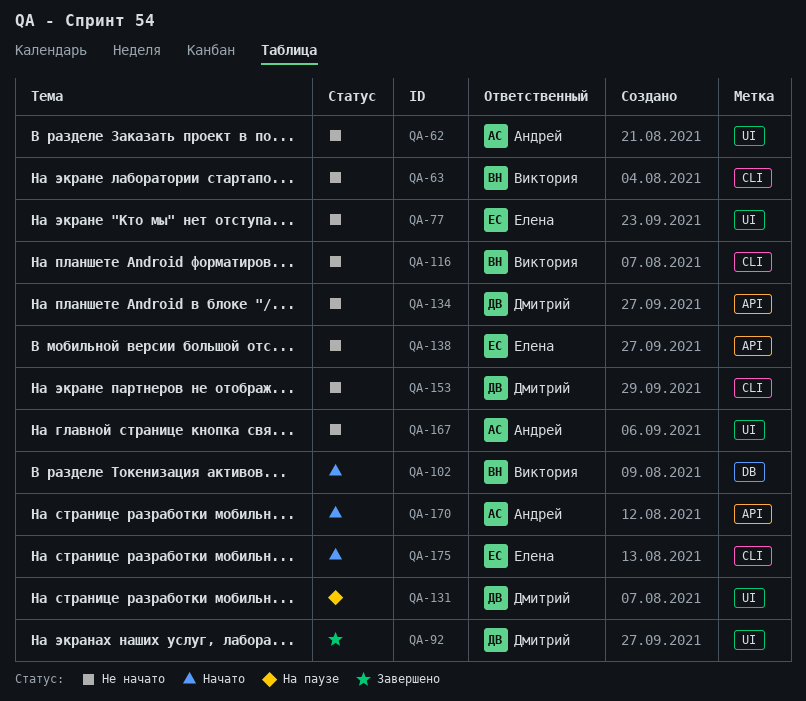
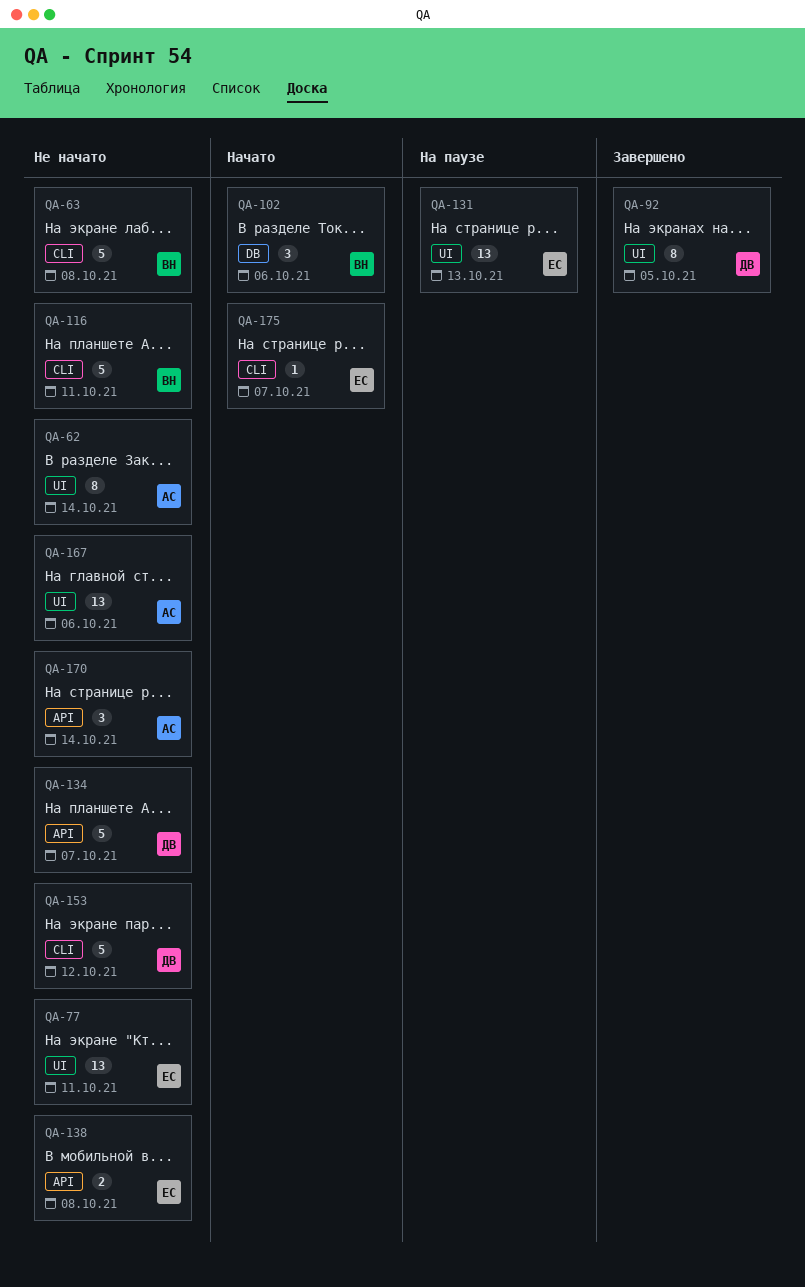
QA-131, owner: Дмитрий -> Елена
QA-170, status: Начато -> Не начато

